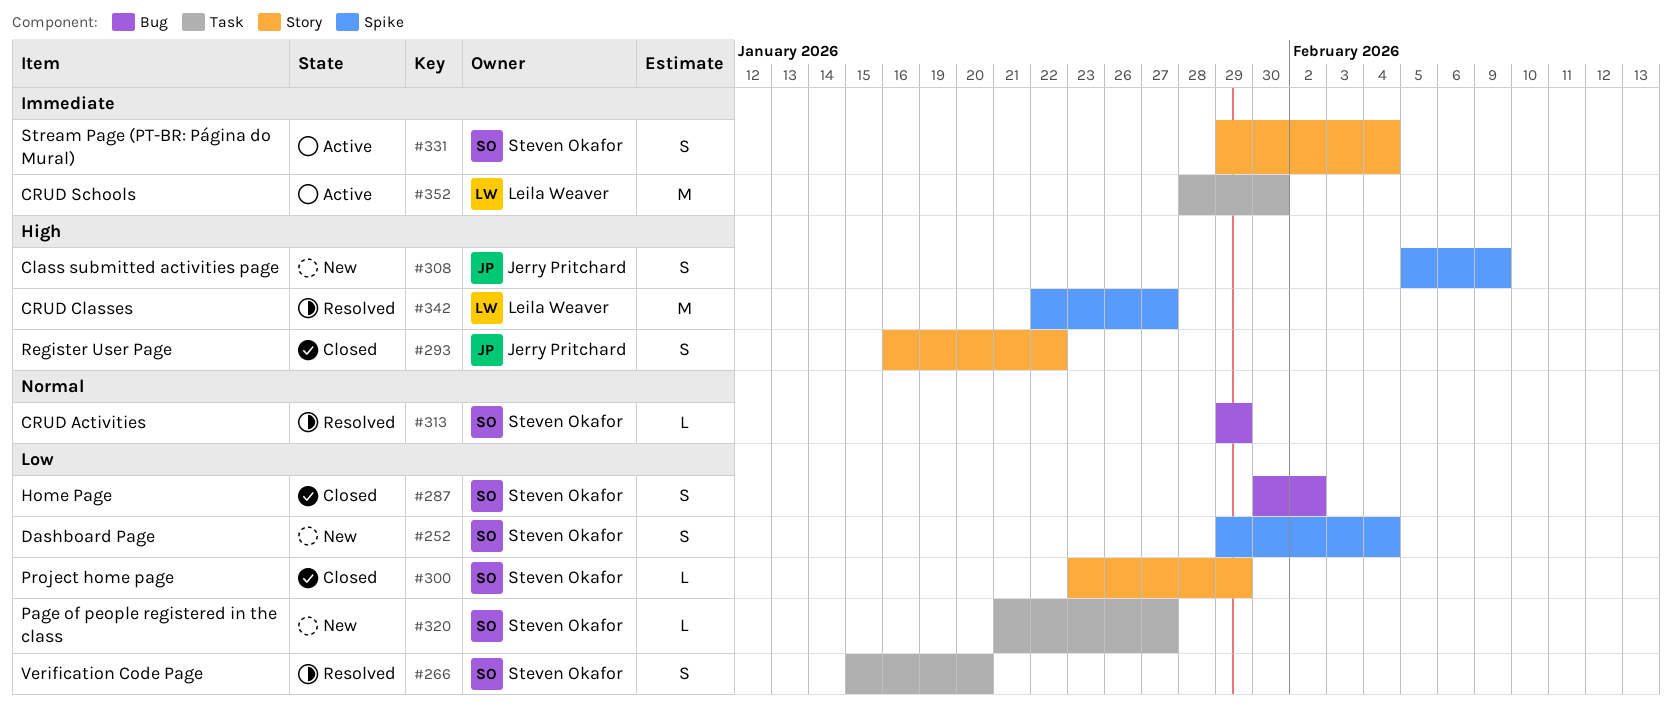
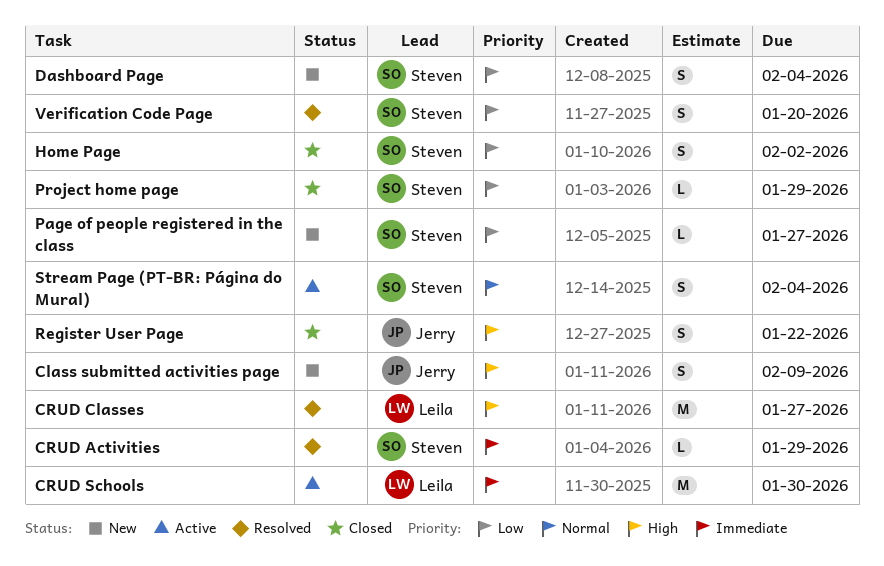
CRUD Activities, priority: Normal -> Immediate
Stream Page (PT-BR: Página do Mural), priority: Immediate -> Normal

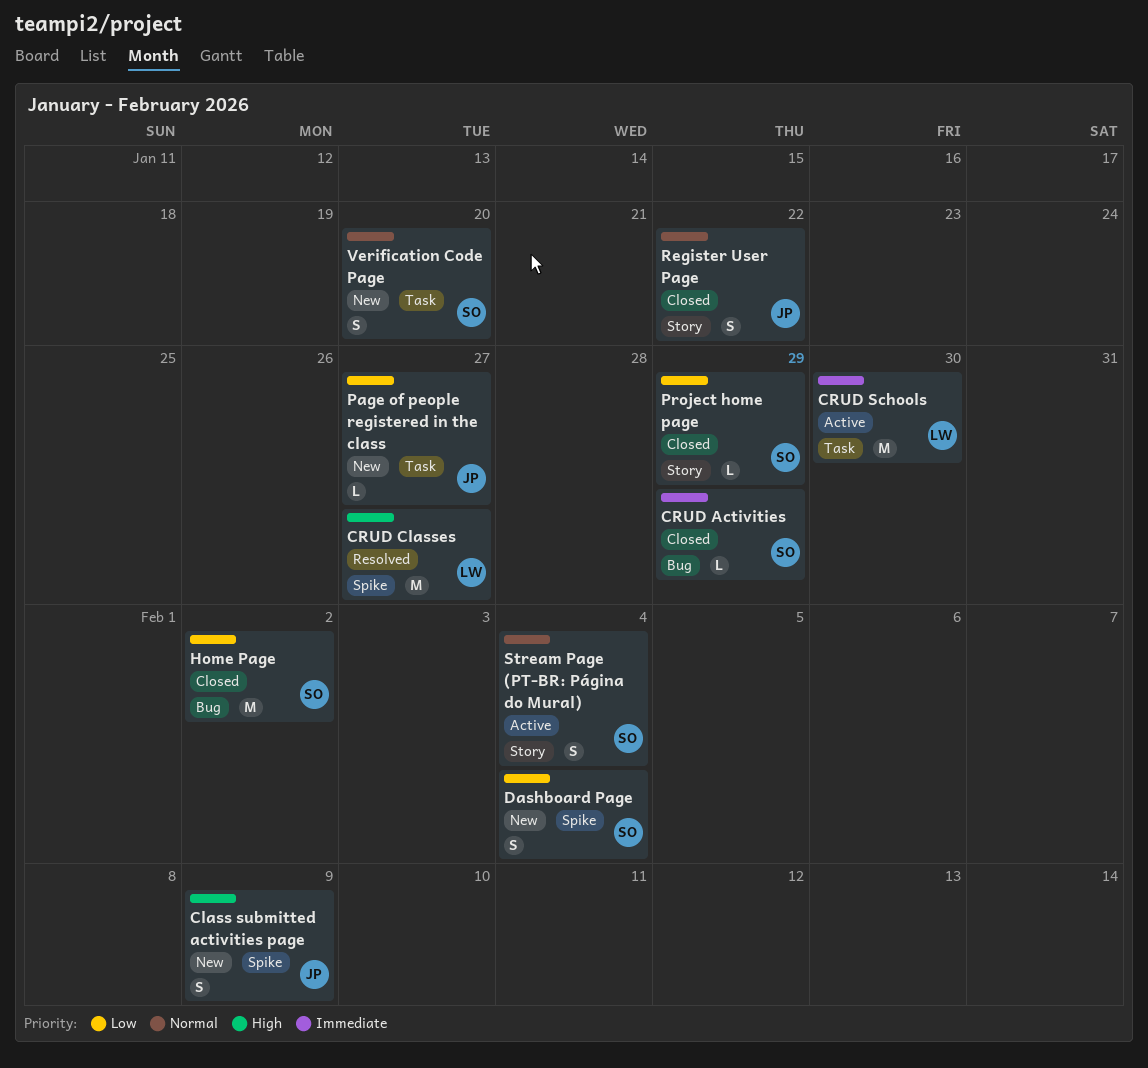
CRUD Activities, status: Resolved -> Closed
Home Page, estimate: S -> M
Page of people registered in the class, owner: Steven -> Jerry
Register User Page, priority: High -> Normal
Verification Code Page, status: Resolved -> New
Verification Code Page, priority: Low -> Normal

